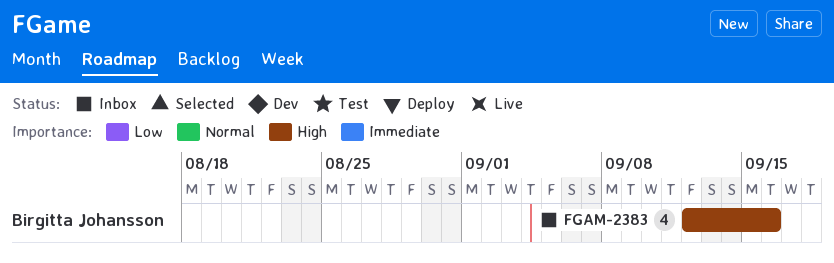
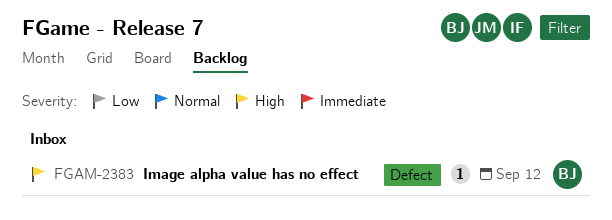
FGAM-2383, estimate: 4 -> 1
FGAM-2383, due: Sep 16 -> Sep 12

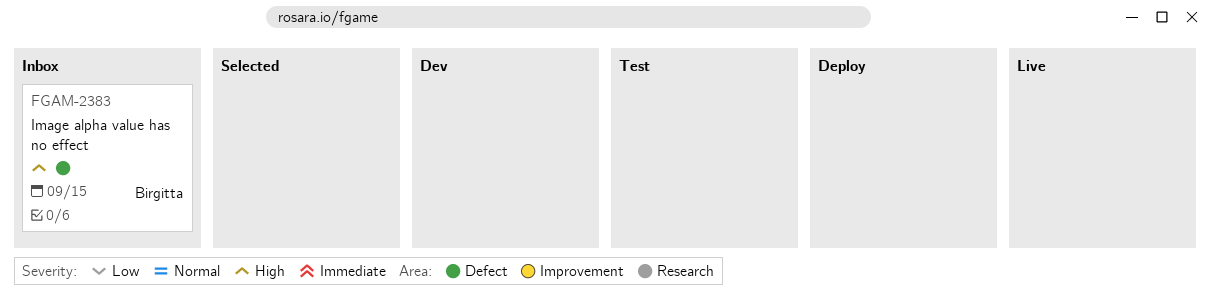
FGAM-2383, due: Sep 12 -> Sep 15

